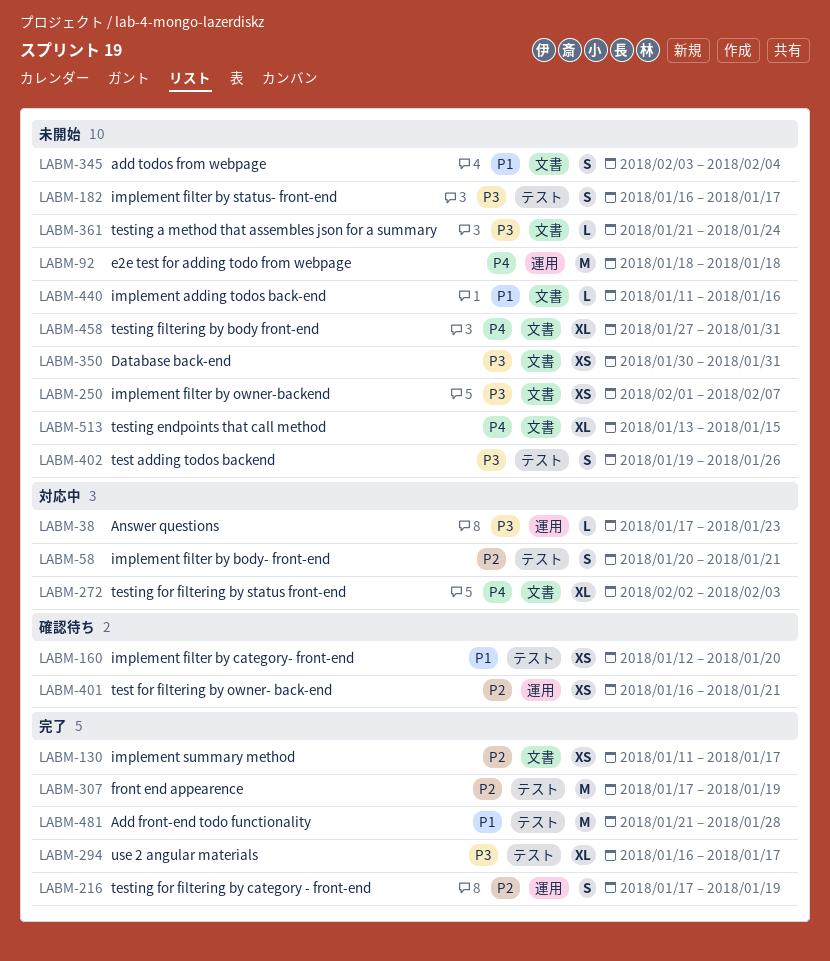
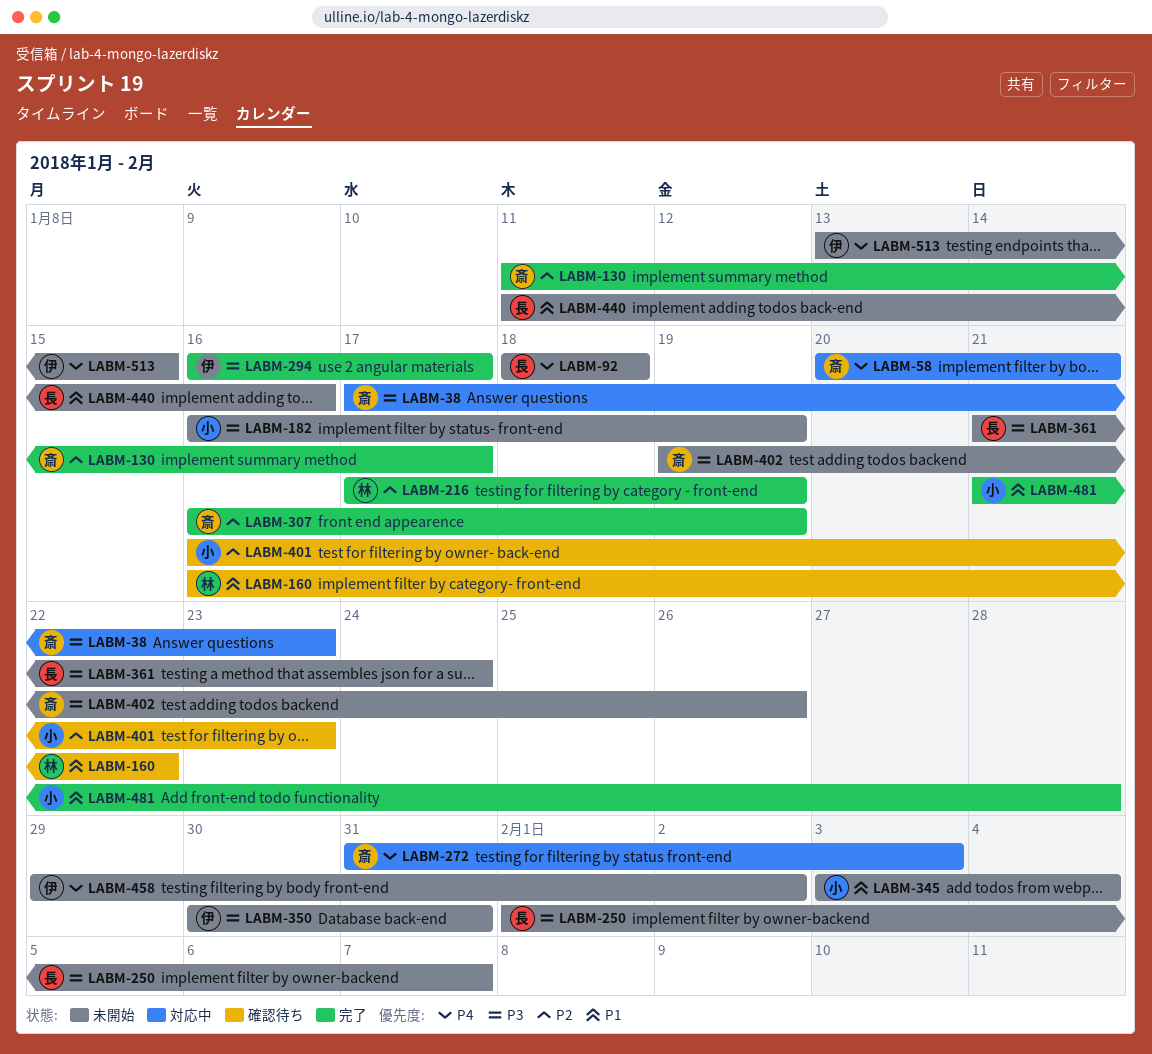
LABM-58, priority: P2 -> P4
LABM-160, start: Jan 12 -> Jan 16
LABM-160, due: Jan 20 -> Jan 22
LABM-182, due: Jan 17 -> Jan 19
LABM-272, start: Feb 2 -> Jan 31
LABM-307, start: Jan 17 -> Jan 16
LABM-401, due: Jan 21 -> Jan 23
LABM-458, start: Jan 27 -> Jan 29
LABM-458, due: Jan 31 -> Feb 2

